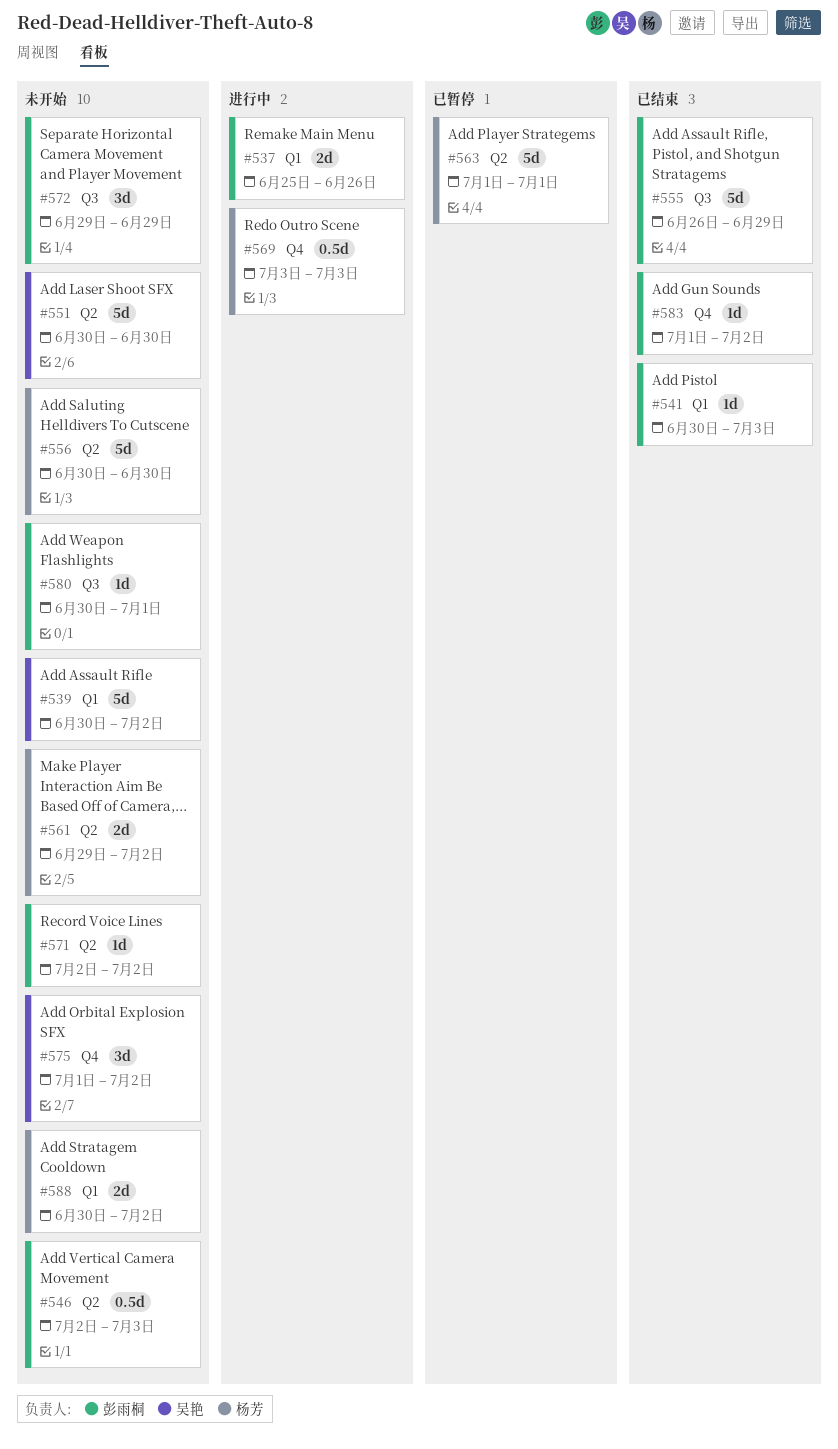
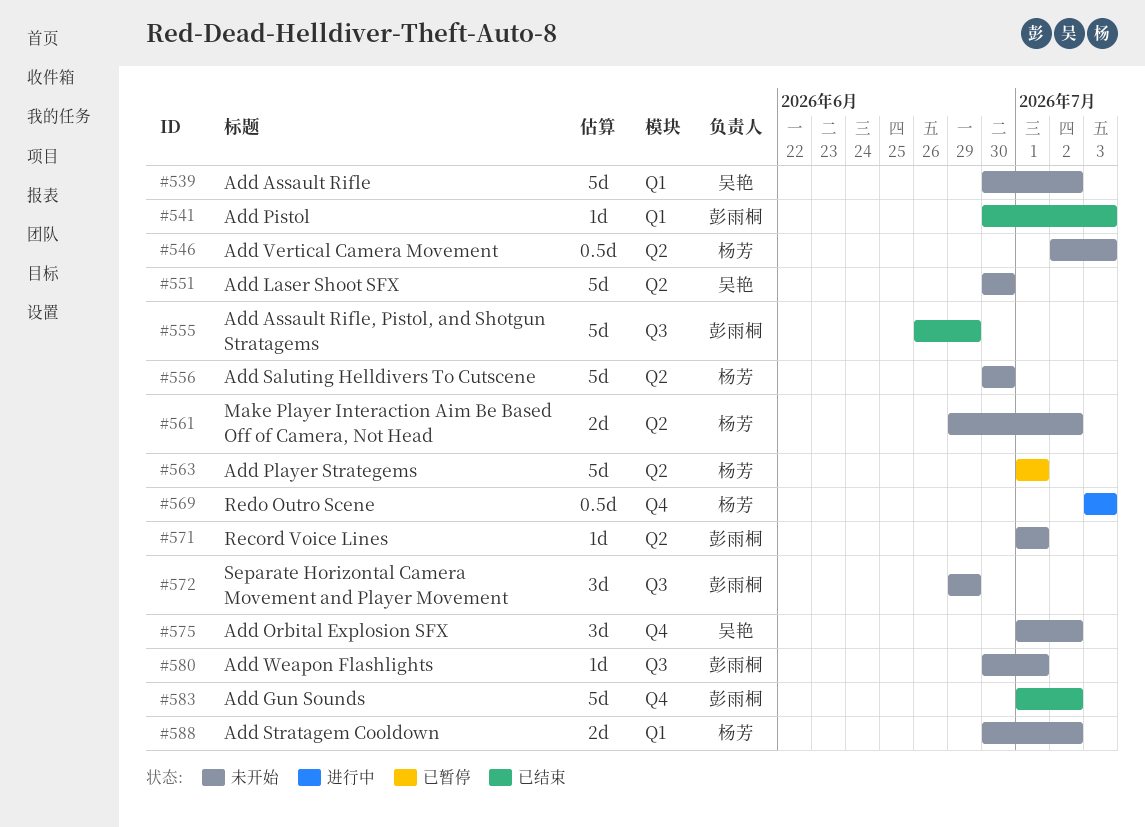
#537: present -> none
#546, owner: 彭雨桐 -> 杨芳
#571, start: Jul 2 -> Jul 1
#571, due: Jul 2 -> Jul 1
#583, estimate: 1d -> 5d

